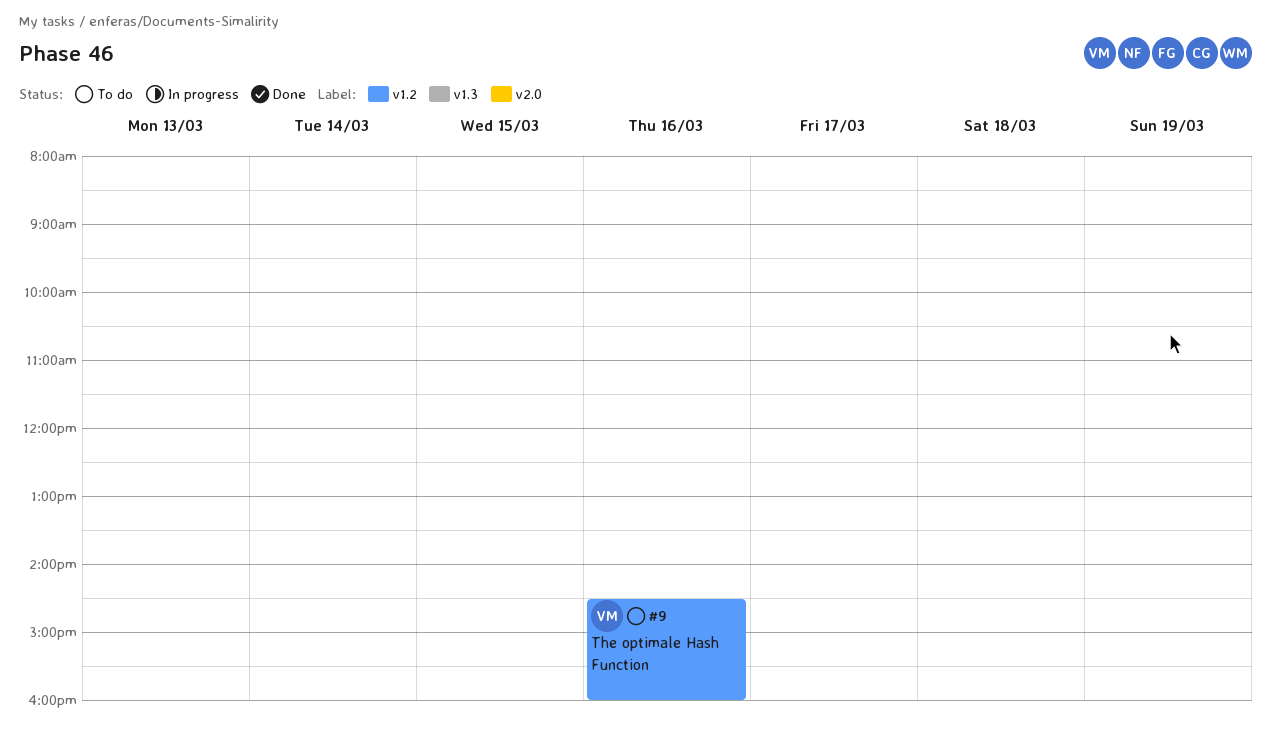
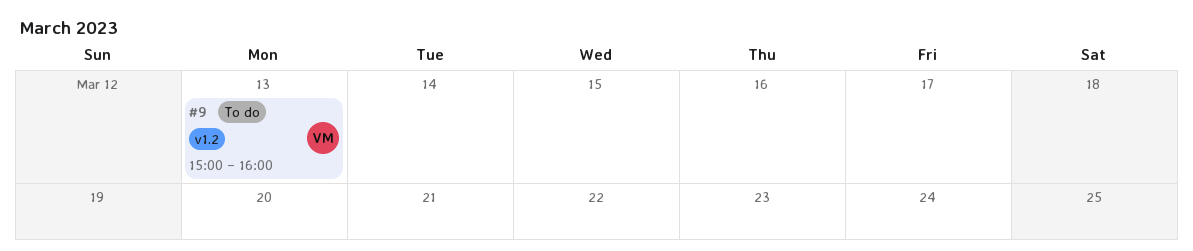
#9, day: Mar 16 -> Mar 13
#9, begins: 14:30 -> 15:00

